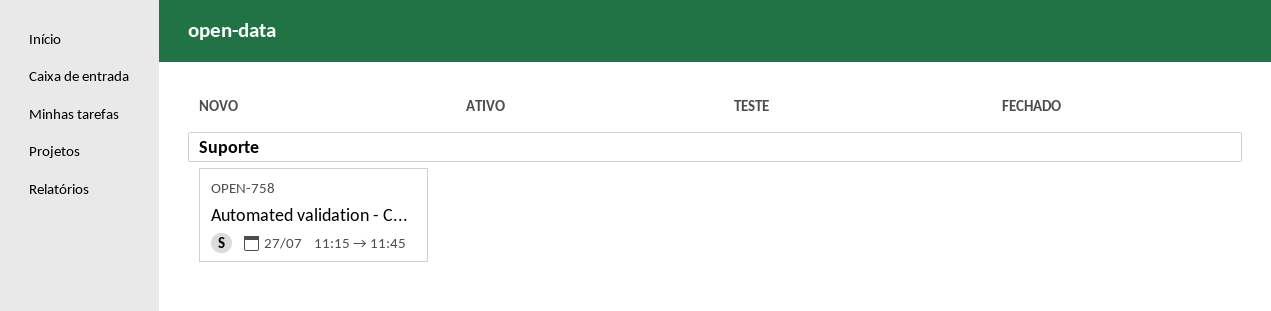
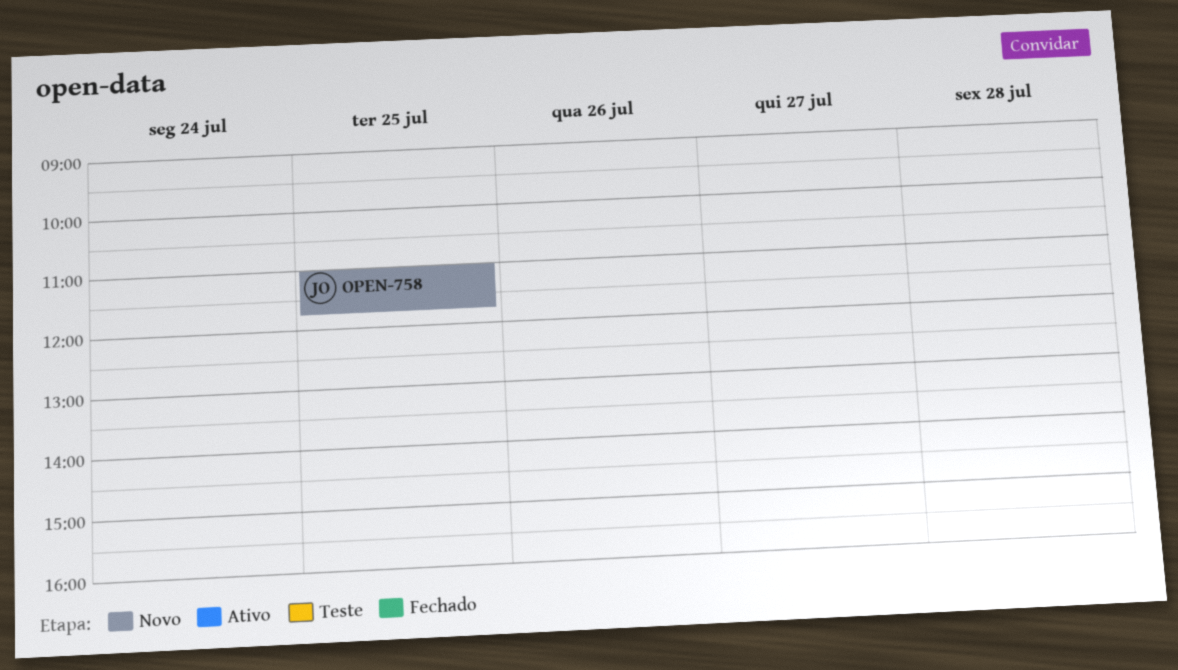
OPEN-758, day: Jul 27 -> Jul 25
OPEN-758, begins: 11:15 -> 11:00

